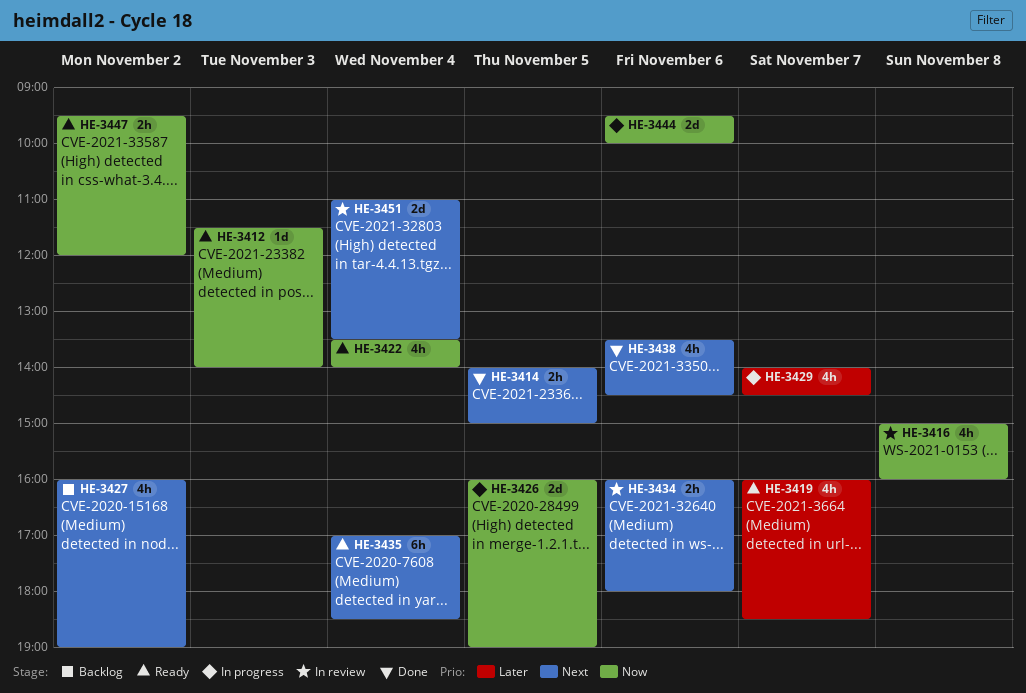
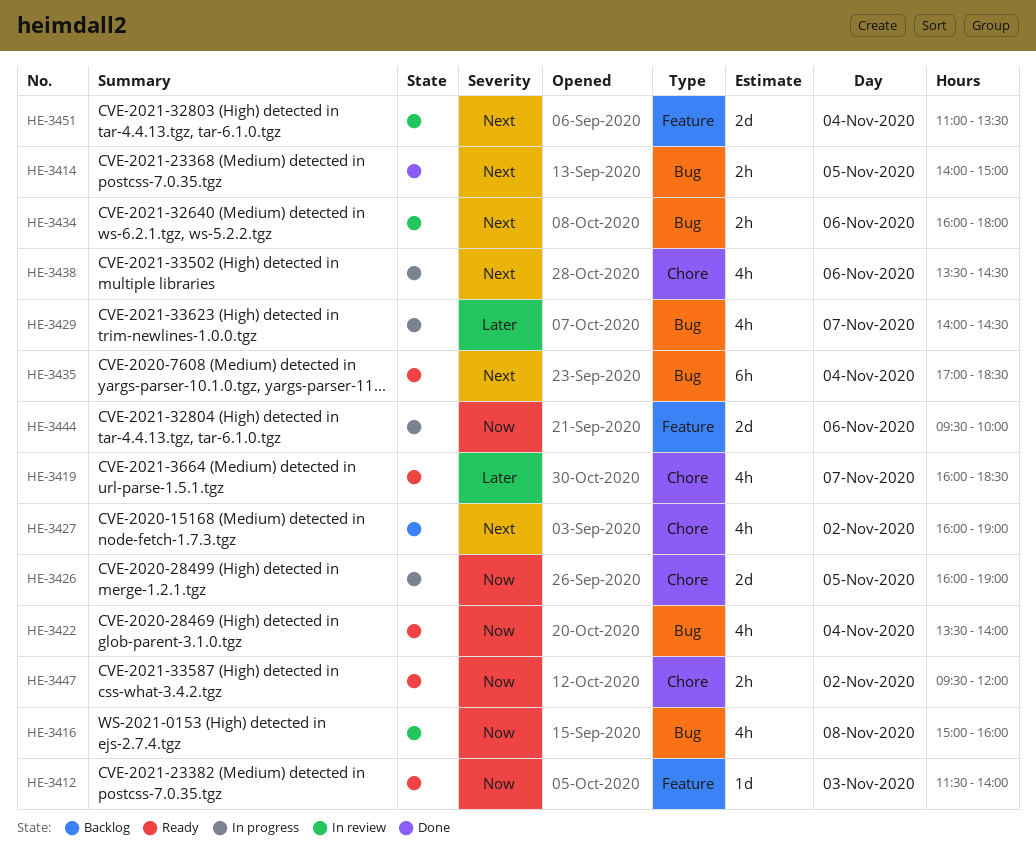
HE-3438, status: Done -> In progress

